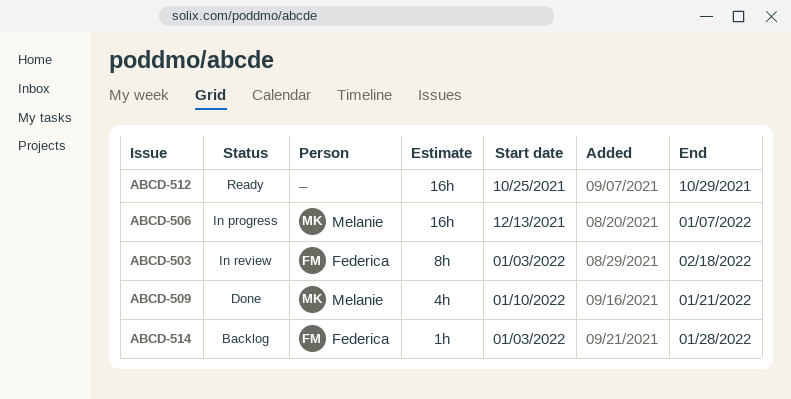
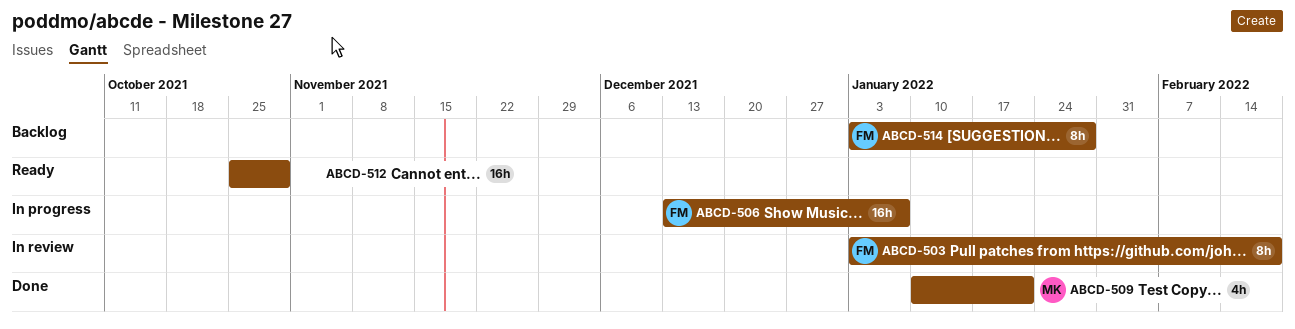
ABCD-506, owner: Melanie -> Federica
ABCD-514, estimate: 1h -> 8h

